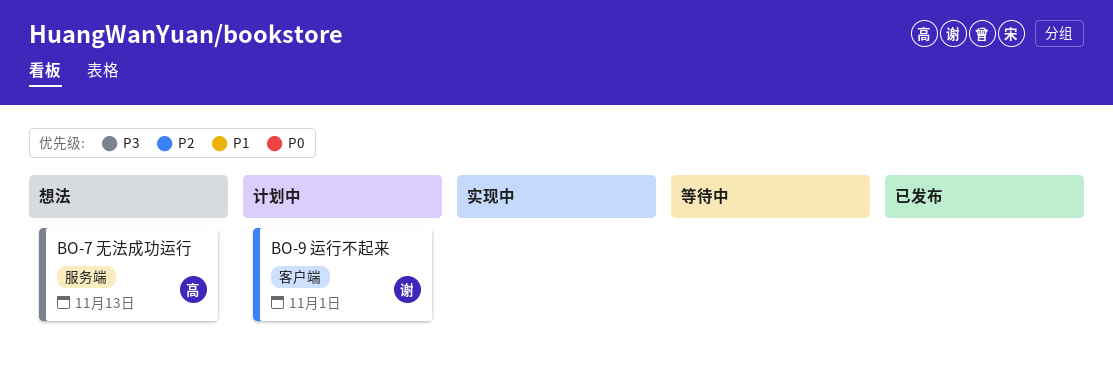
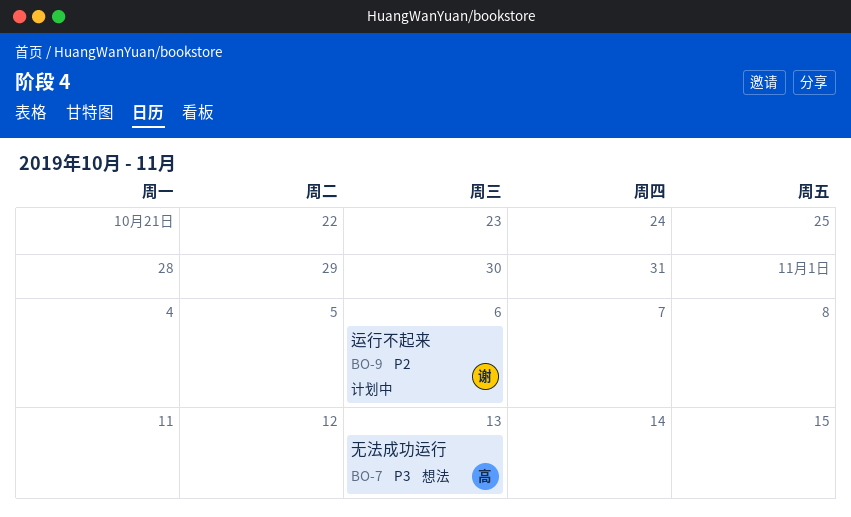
BO-9, due: Nov 1 -> Nov 6

